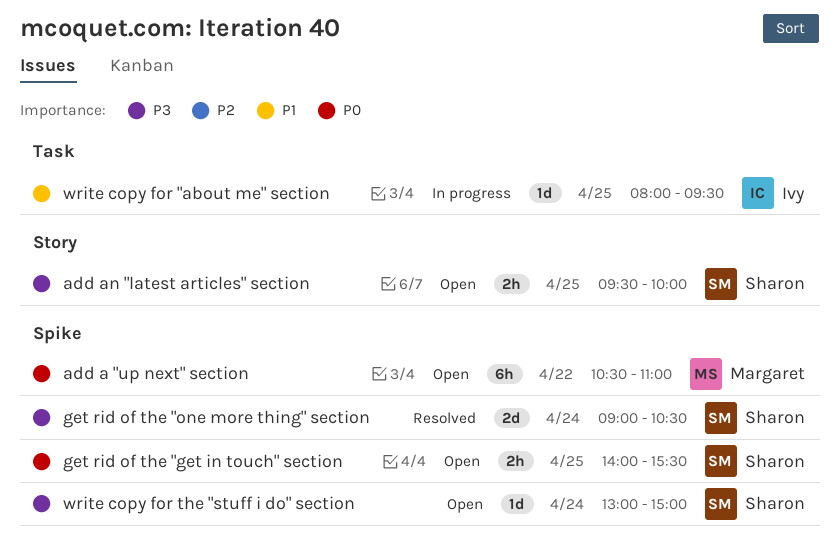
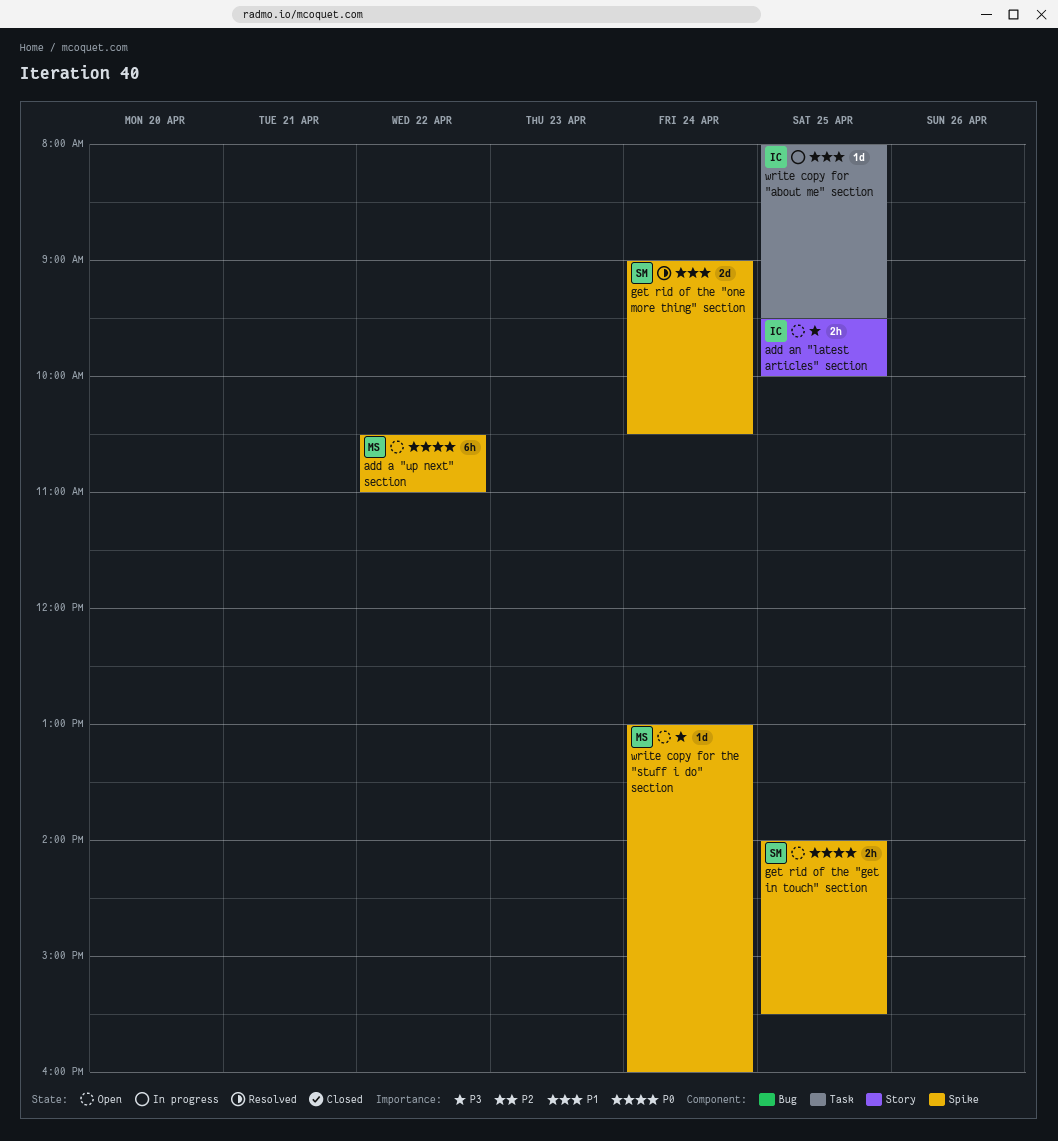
add an "latest articles" section, owner: Sharon -> Ivy
get rid of the "one more thing" section, priority: P3 -> P1
write copy for the "stuff i do" section, owner: Sharon -> Margaret
write copy for the "stuff i do" section, ends: 15:00 -> 16:00

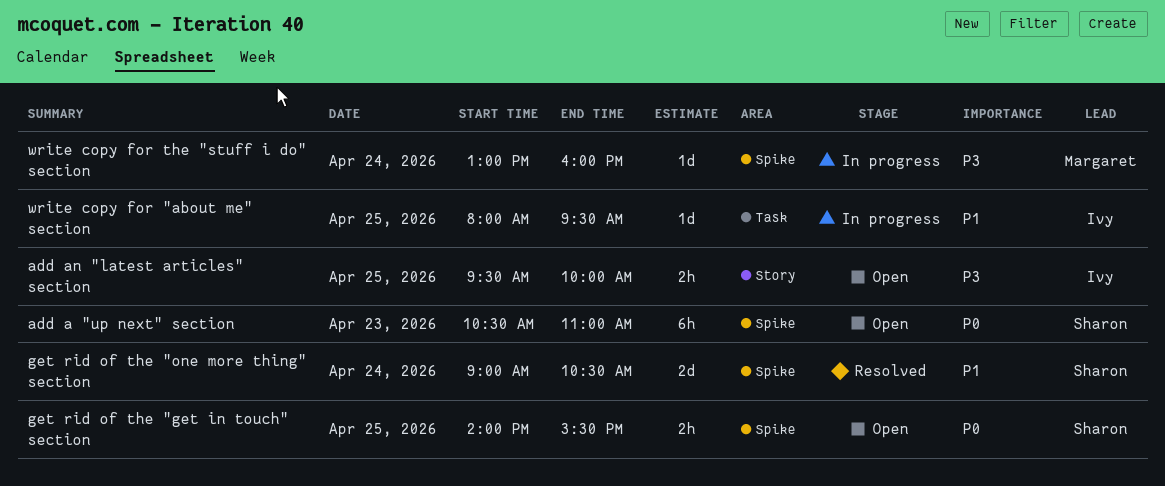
add a "up next" section, owner: Margaret -> Sharon
add a "up next" section, day: Apr 22 -> Apr 23
write copy for the "stuff i do" section, status: Open -> In progress

